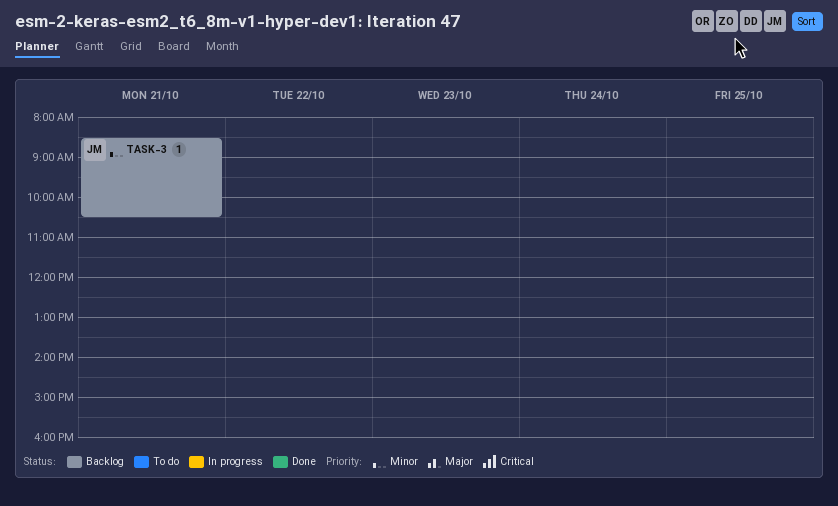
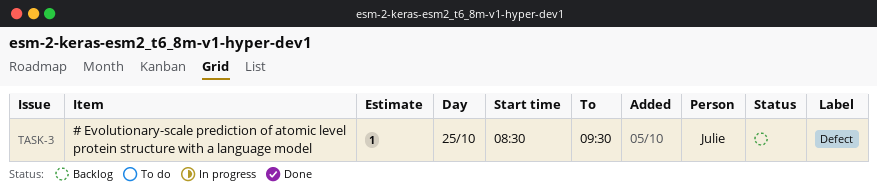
TASK-3, day: Oct 21 -> Oct 25
TASK-3, ends: 10:30 -> 09:30

